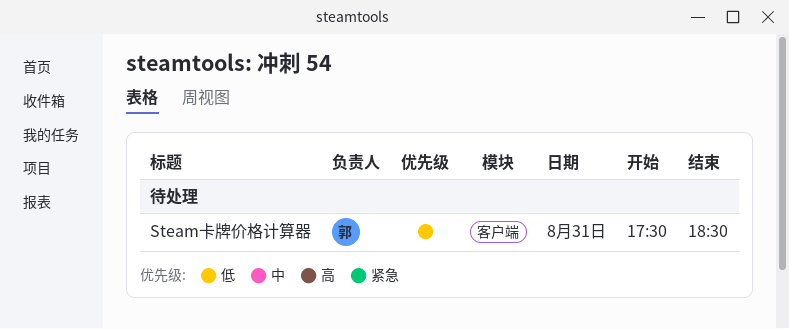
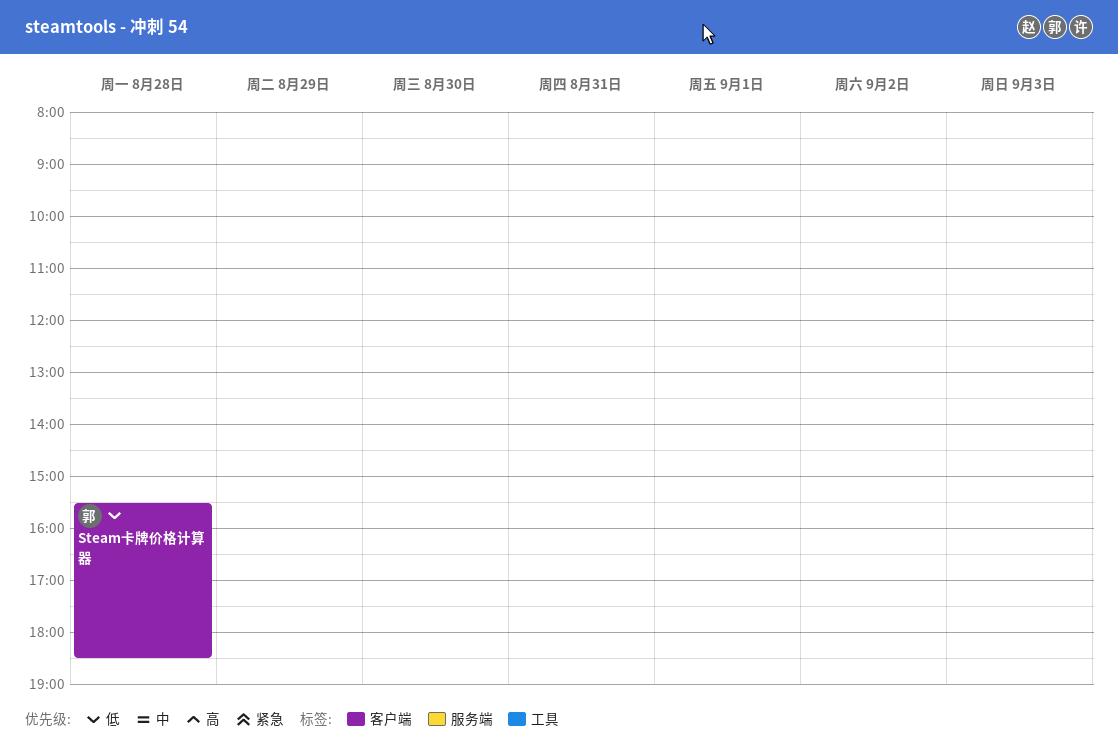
Steam卡牌价格计算器, day: Aug 31 -> Aug 28
Steam卡牌价格计算器, begins: 17:30 -> 15:30

